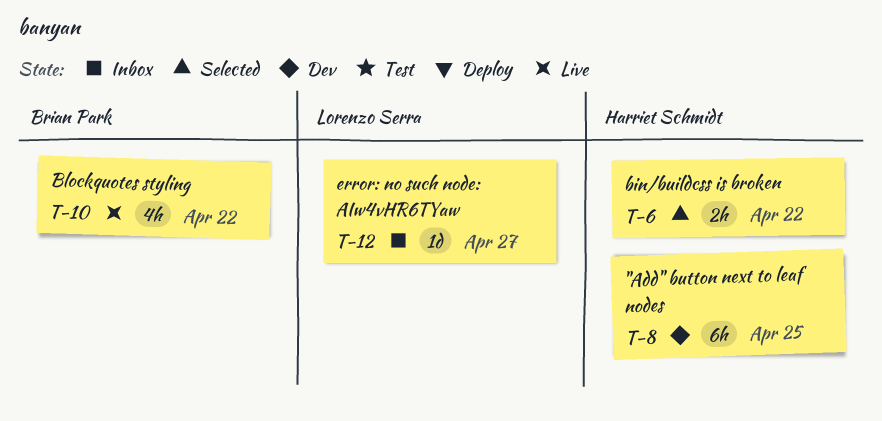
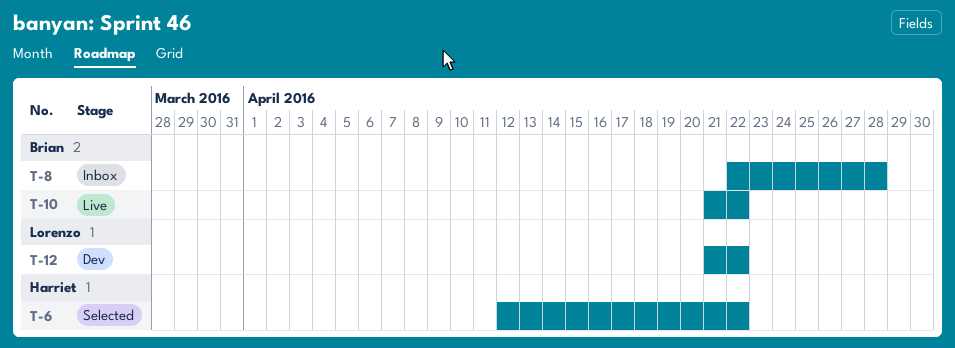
T-8, status: Dev -> Inbox
T-8, owner: Harriet Schmidt -> Brian Park
T-8, due: Apr 25 -> Apr 28
T-12, status: Inbox -> Dev
T-12, due: Apr 27 -> Apr 22

